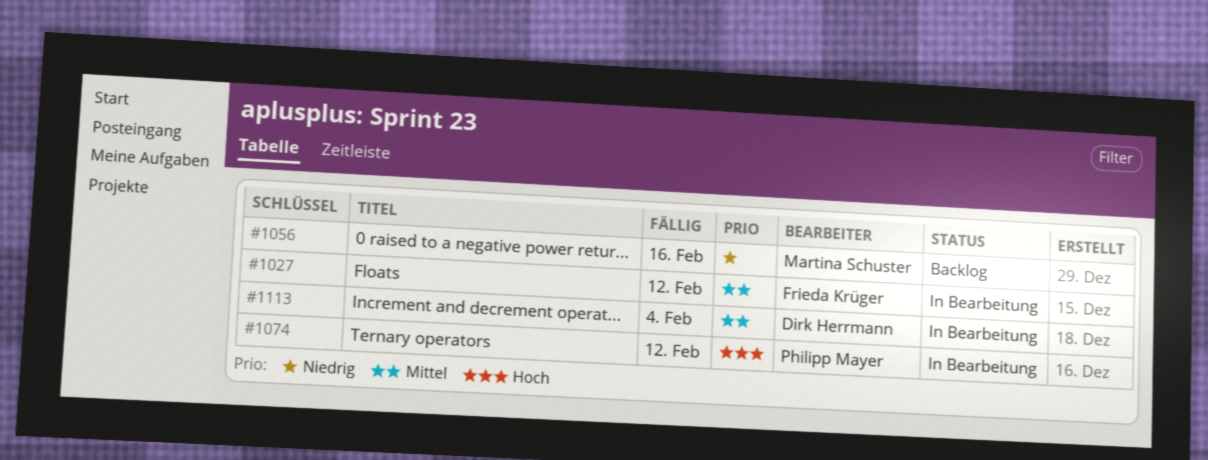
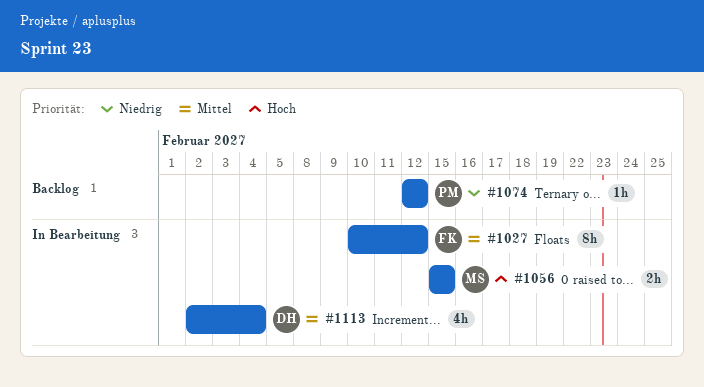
#1056, status: Backlog -> In Bearbeitung
#1056, priority: Niedrig -> Hoch
#1056, due: Feb 16 -> Feb 15
#1074, status: In Bearbeitung -> Backlog
#1074, priority: Hoch -> Niedrig

